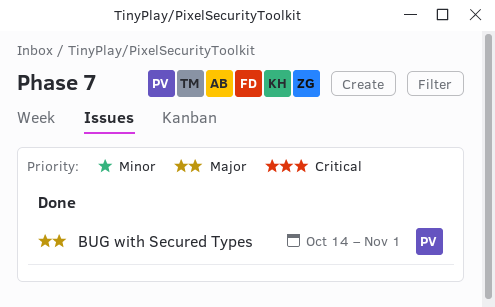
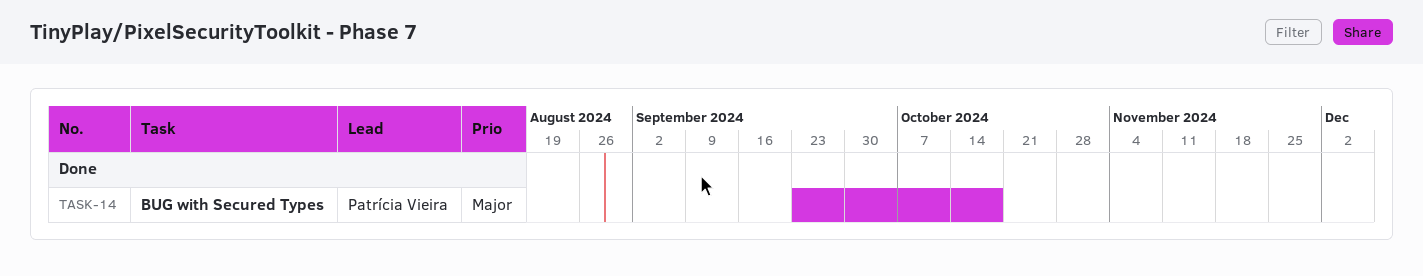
BUG with Secured Types, start: Oct 14 -> Sep 23
BUG with Secured Types, due: Nov 1 -> Oct 18

